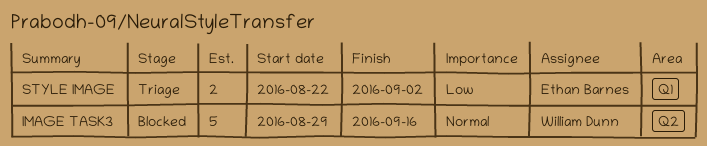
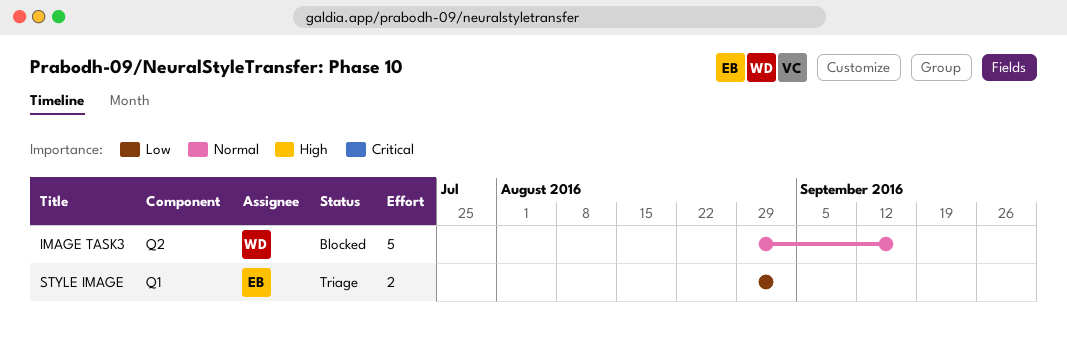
STYLE IMAGE, start: Aug 22 -> Aug 29

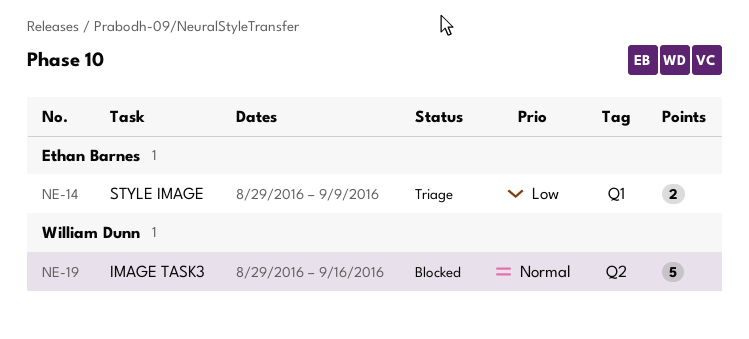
STYLE IMAGE, due: Sep 2 -> Sep 9

